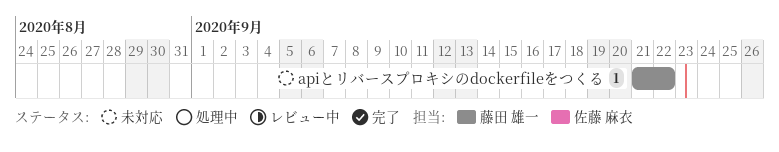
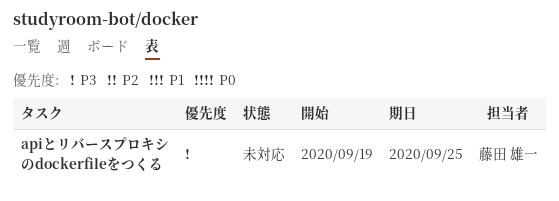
apiとリバースプロキシのdockerfileをつくる, start: Sep 21 -> Sep 19
apiとリバースプロキシのdockerfileをつくる, due: Sep 22 -> Sep 25

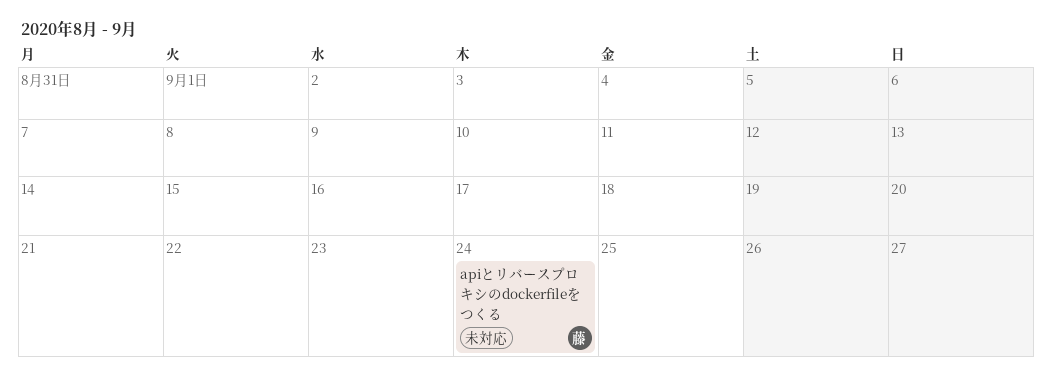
apiとリバースプロキシのdockerfileをつくる, due: Sep 25 -> Sep 24

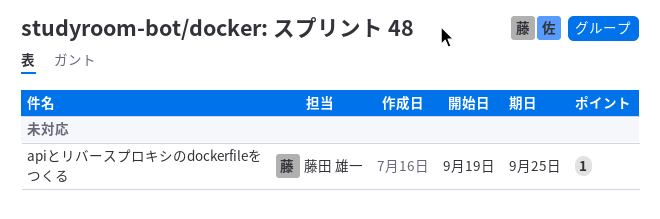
apiとリバースプロキシのdockerfileをつくる, due: Sep 24 -> Sep 25

